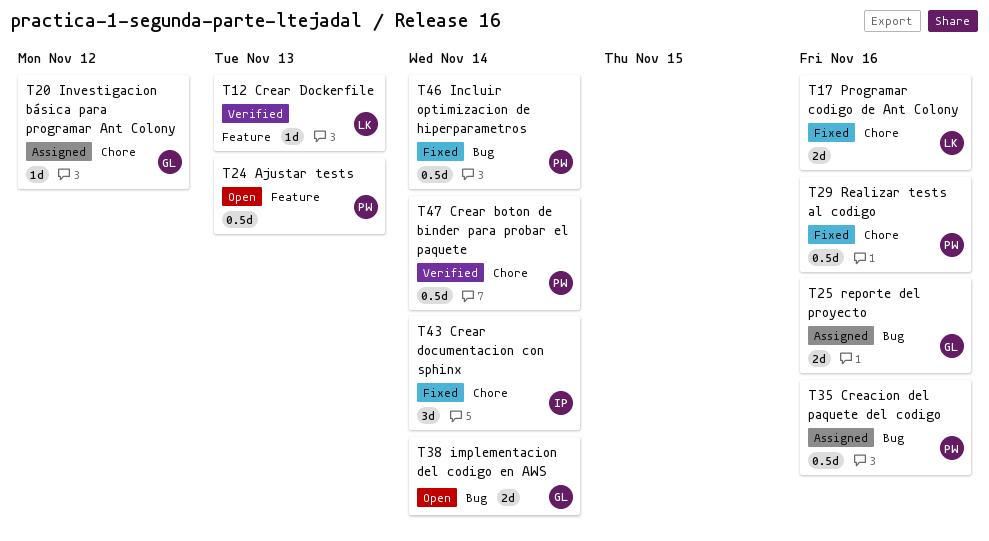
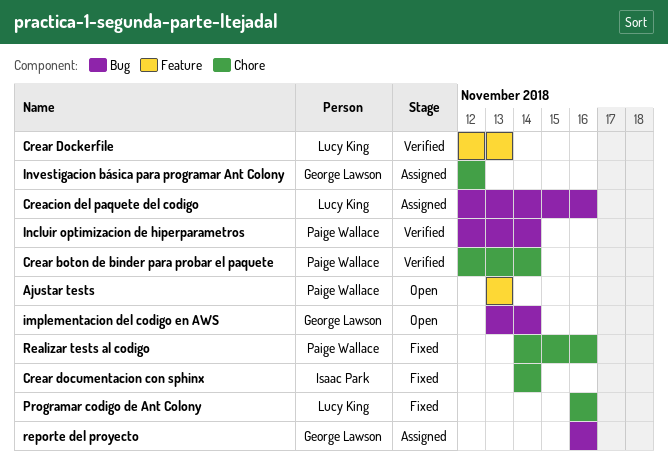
Creacion del paquete del codigo, owner: Paige Wallace -> Lucy King
Incluir optimizacion de hiperparametros, status: Fixed -> Verified

